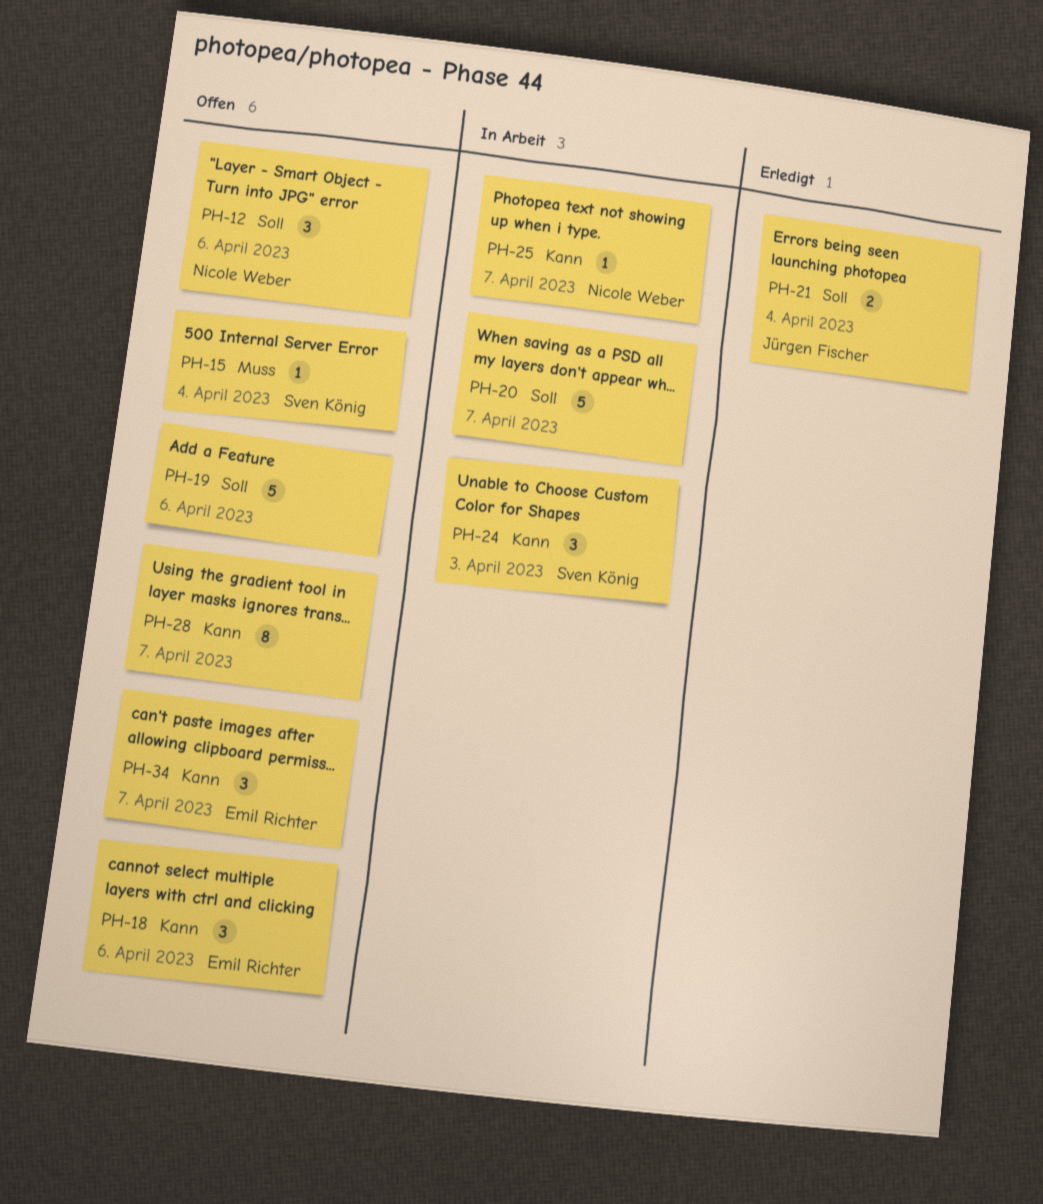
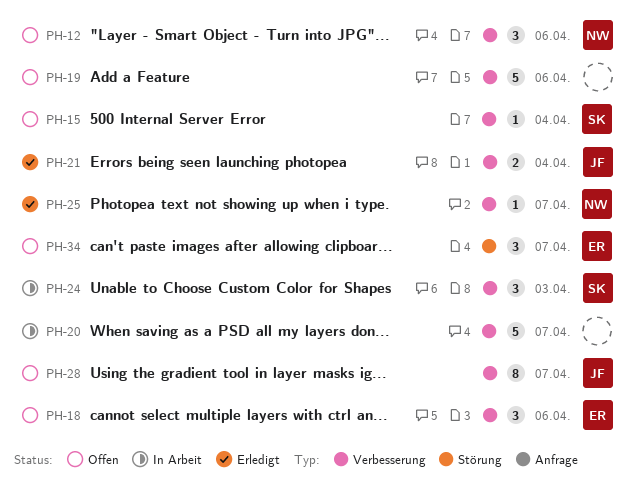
PH-25, status: In Arbeit -> Erledigt
PH-28, owner: none -> Jürgen Fischer

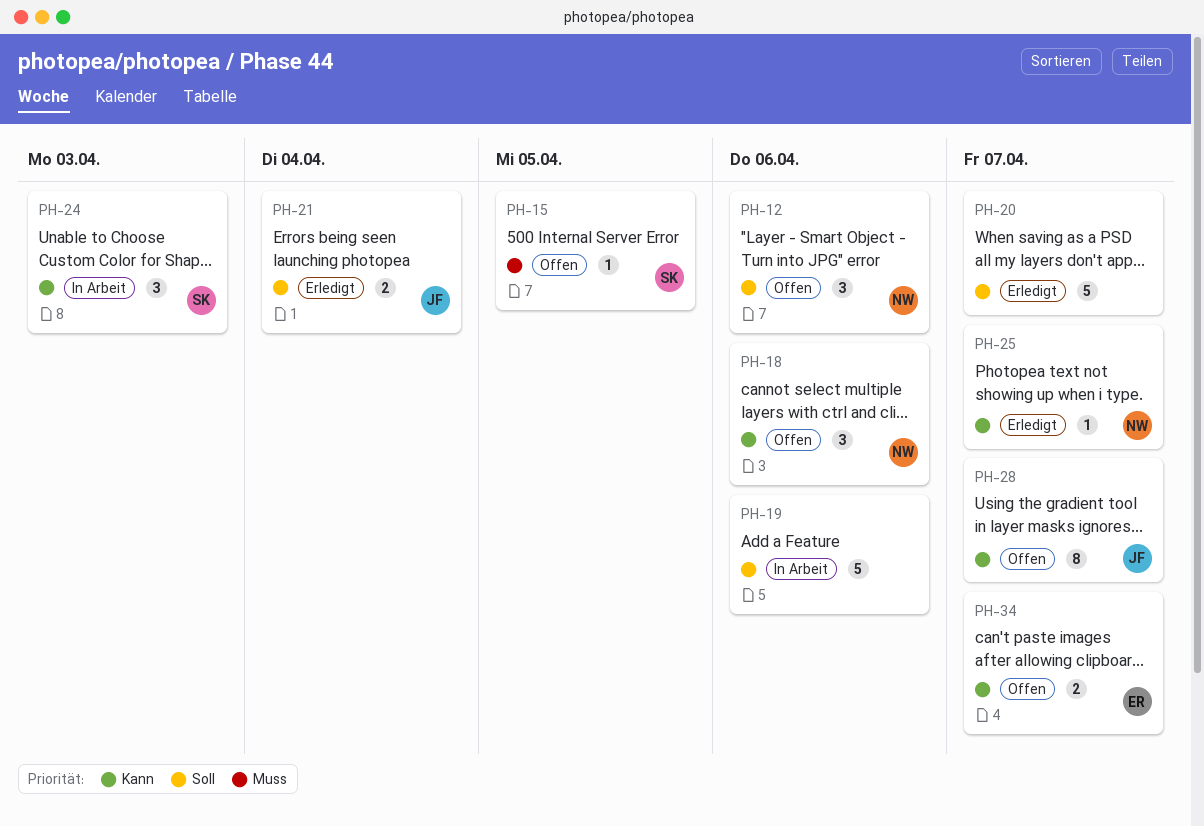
PH-15, due: Apr 4 -> Apr 5
PH-18, owner: ER -> NW
PH-19, status: Offen -> In Arbeit
PH-20, status: In Arbeit -> Erledigt
PH-34, estimate: 3 -> 2

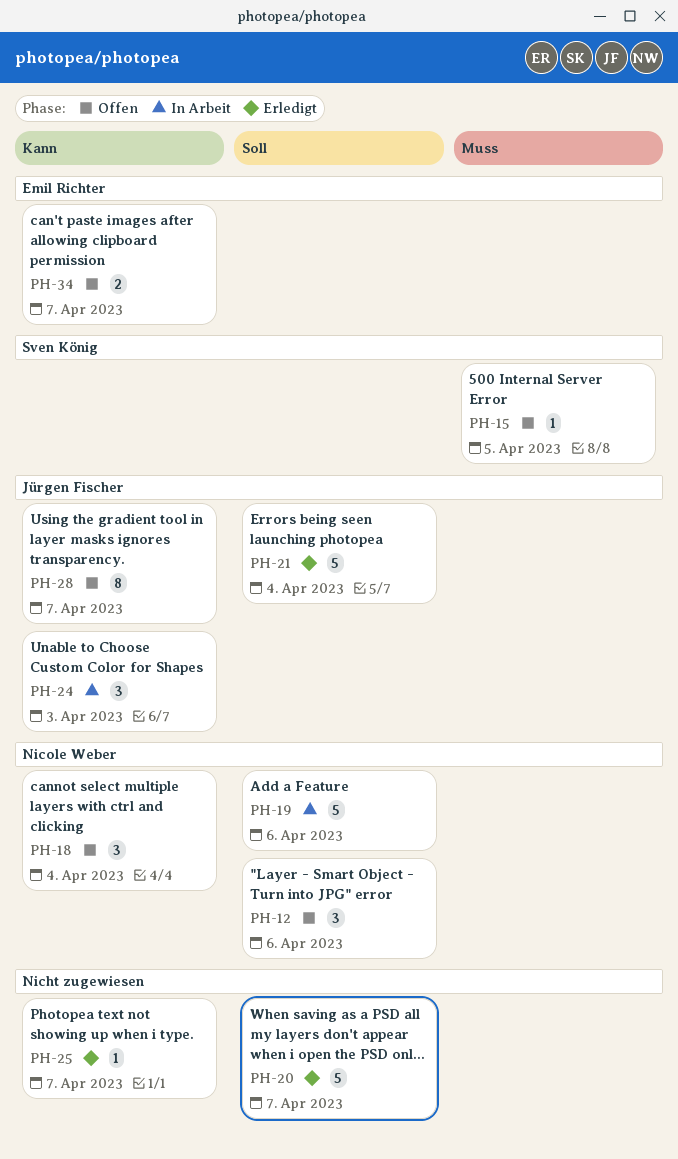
PH-18, due: Apr 6 -> Apr 4
PH-19, owner: none -> Nicole Weber
PH-21, estimate: 2 -> 5
PH-24, owner: Sven König -> Jürgen Fischer
PH-25, owner: Nicole Weber -> none

